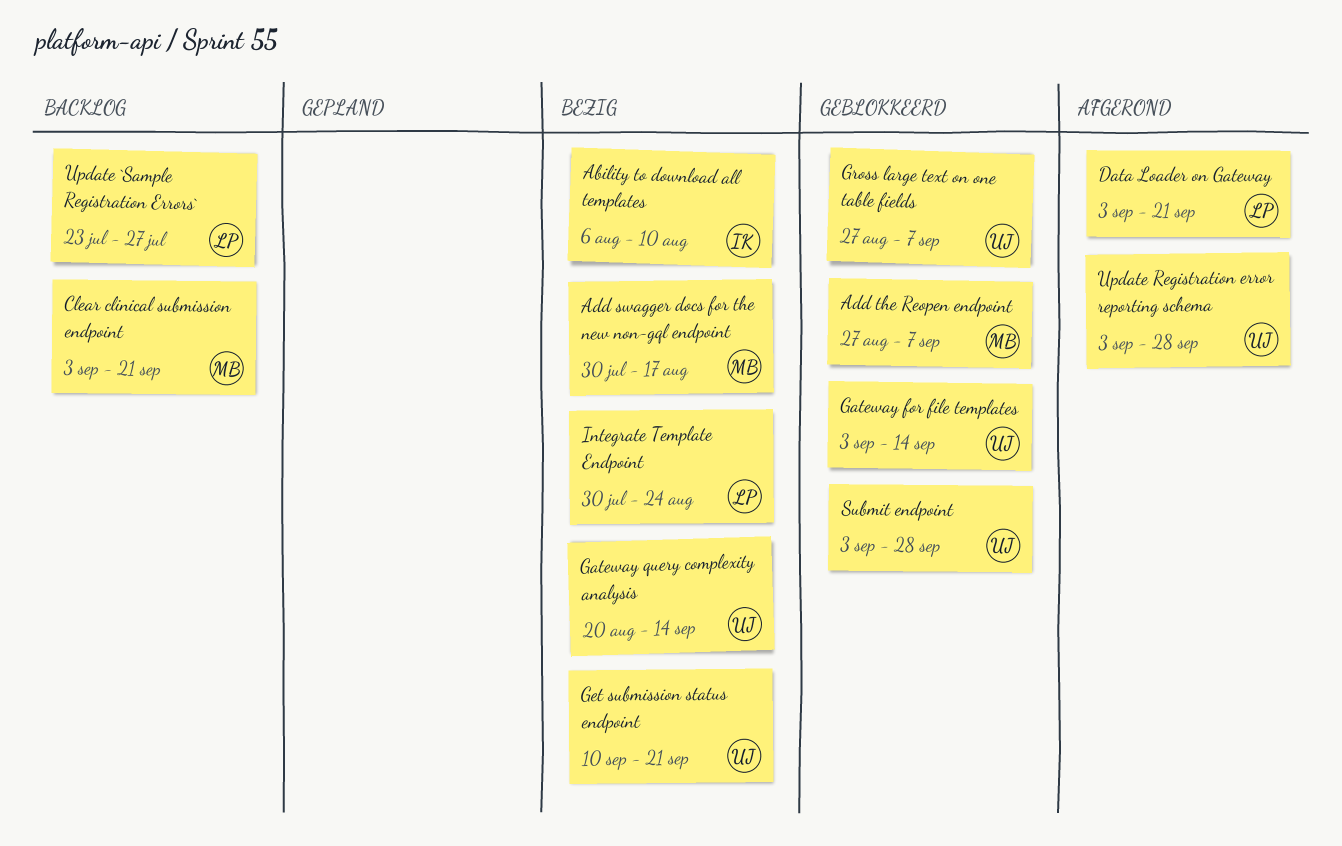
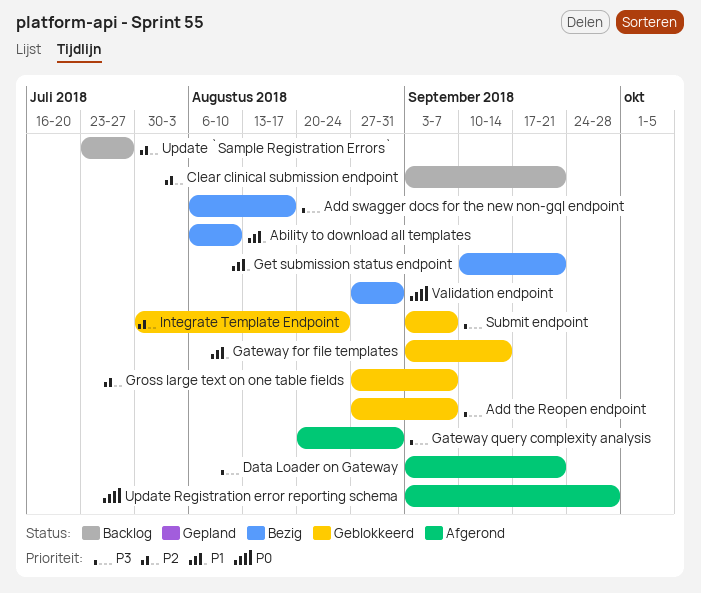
Add swagger docs for the new non-gql endpoint, start: Jul 30 -> Aug 6
Gateway query complexity analysis, status: Bezig -> Afgerond
Gateway query complexity analysis, due: Sep 14 -> Aug 31
Integrate Template Endpoint, status: Bezig -> Geblokkeerd
Submit endpoint, due: Sep 28 -> Sep 7
Validation endpoint: none -> present

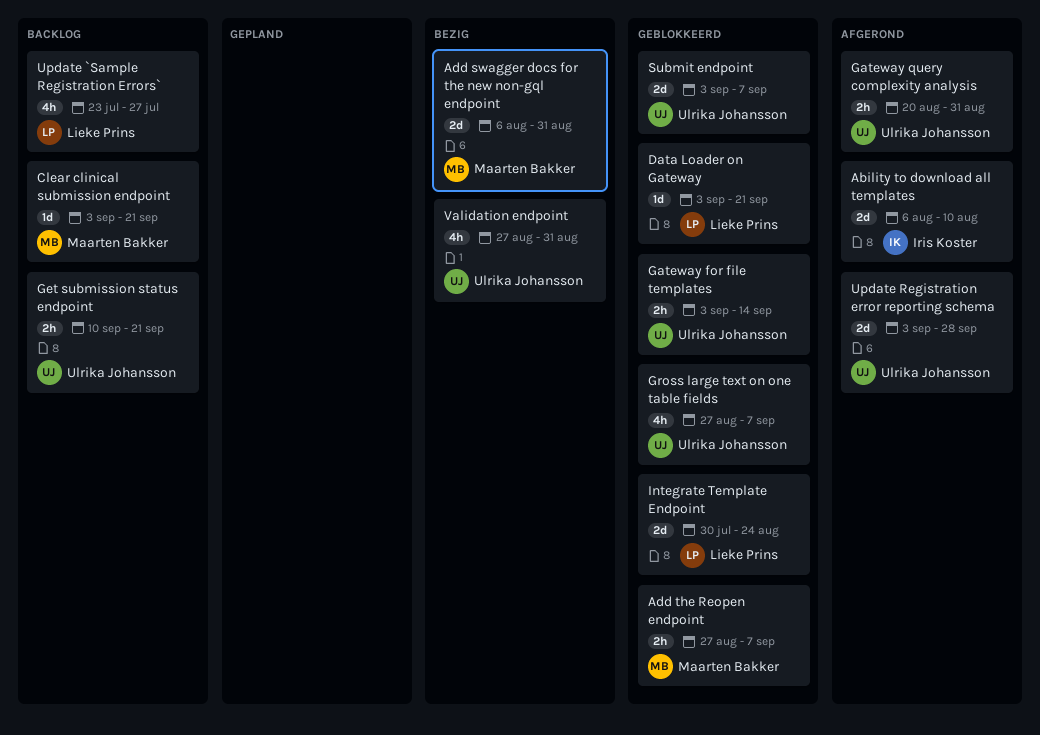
Ability to download all templates, status: Bezig -> Afgerond
Add swagger docs for the new non-gql endpoint, due: Aug 17 -> Aug 31
Data Loader on Gateway, status: Afgerond -> Geblokkeerd
Get submission status endpoint, status: Bezig -> Backlog

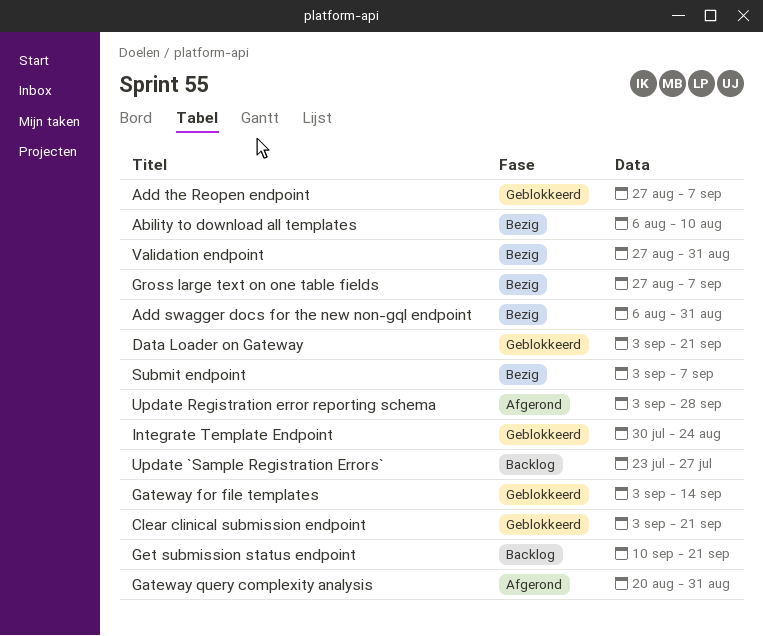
Ability to download all templates, status: Afgerond -> Bezig
Clear clinical submission endpoint, status: Backlog -> Geblokkeerd
Gross large text on one table fields, status: Geblokkeerd -> Bezig
Submit endpoint, status: Geblokkeerd -> Bezig

